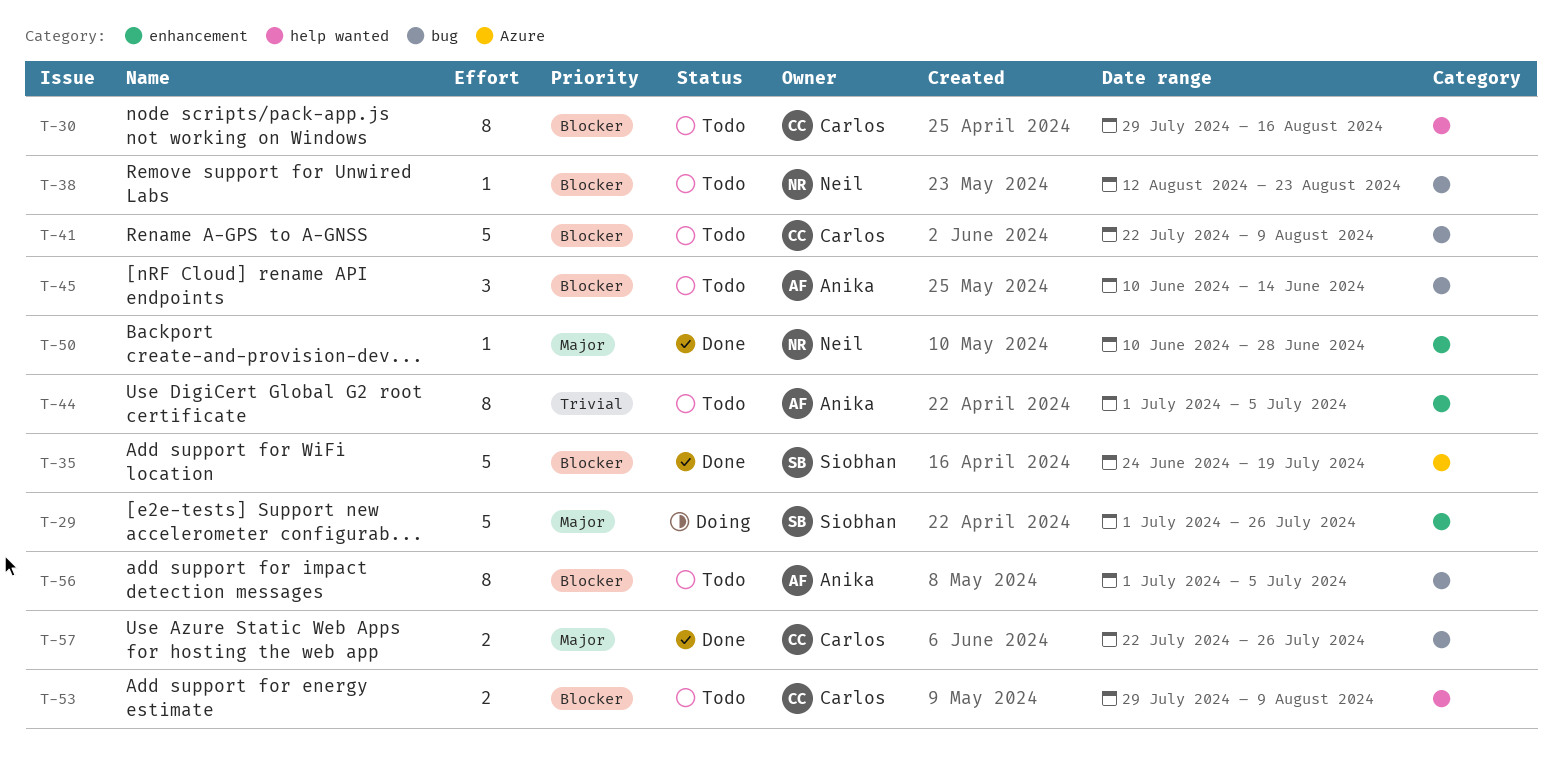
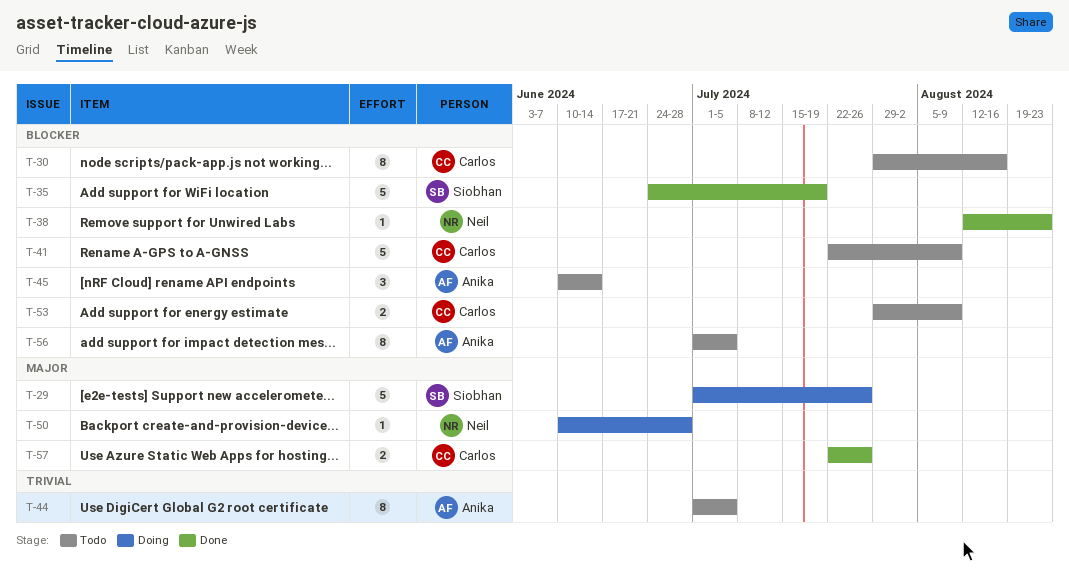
T-38, status: Todo -> Done
T-50, status: Done -> Doing

